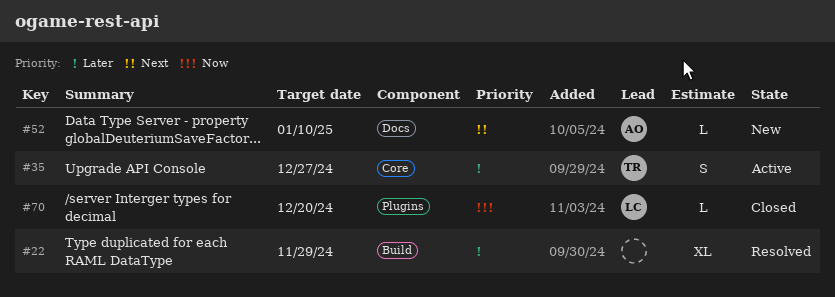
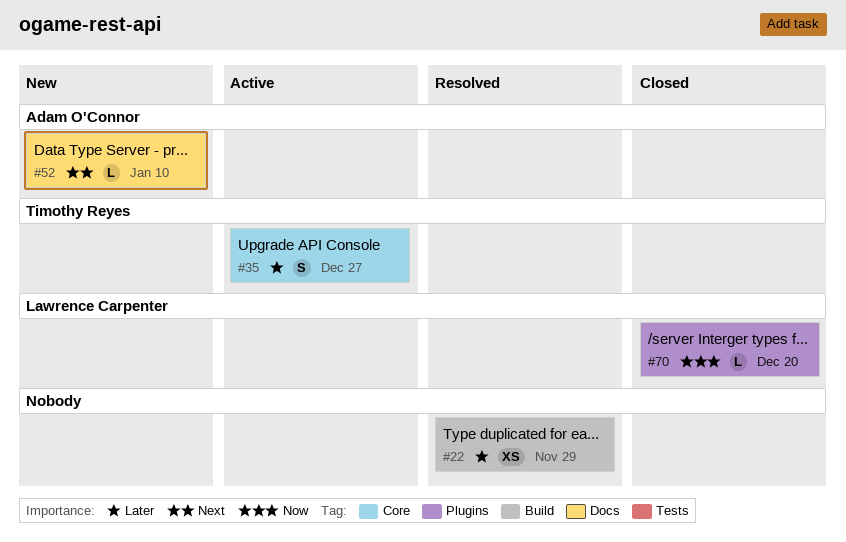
#22, estimate: XL -> XS

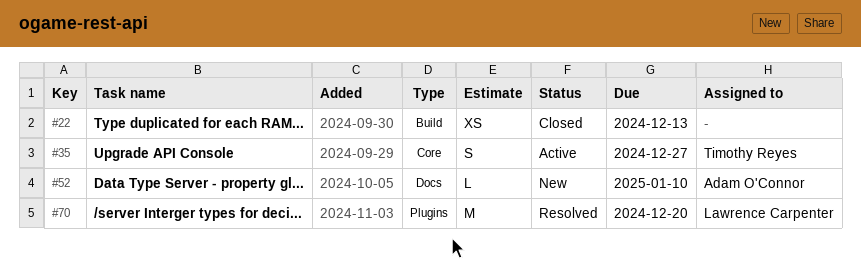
#22, status: Resolved -> Closed
#22, due: Nov 29 -> Dec 13
#70, status: Closed -> Resolved
#70, estimate: L -> M

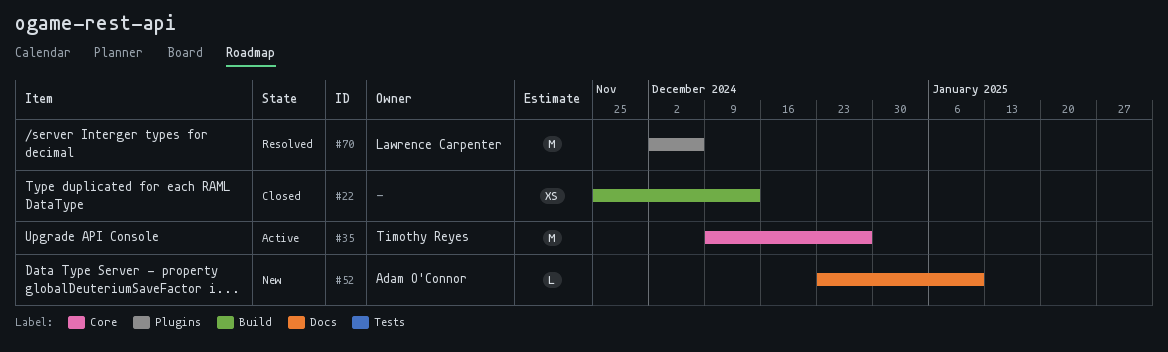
#35, estimate: S -> M
#70, due: Dec 20 -> Dec 6

